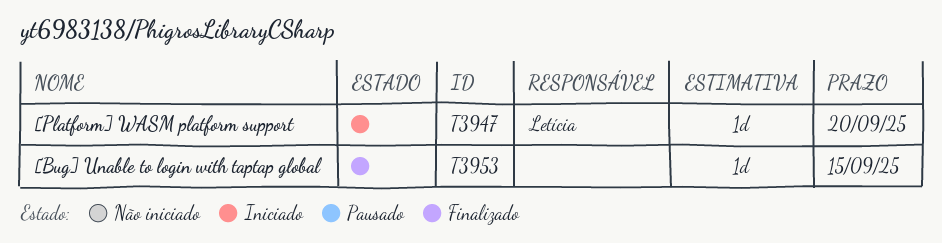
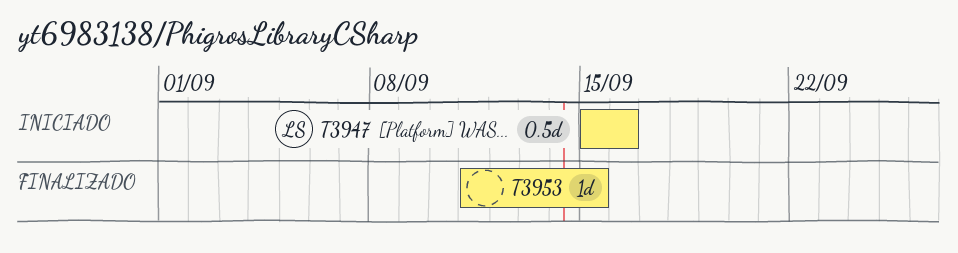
T3947, estimate: 1d -> 0.5d
T3947, due: Sep 20 -> Sep 16

